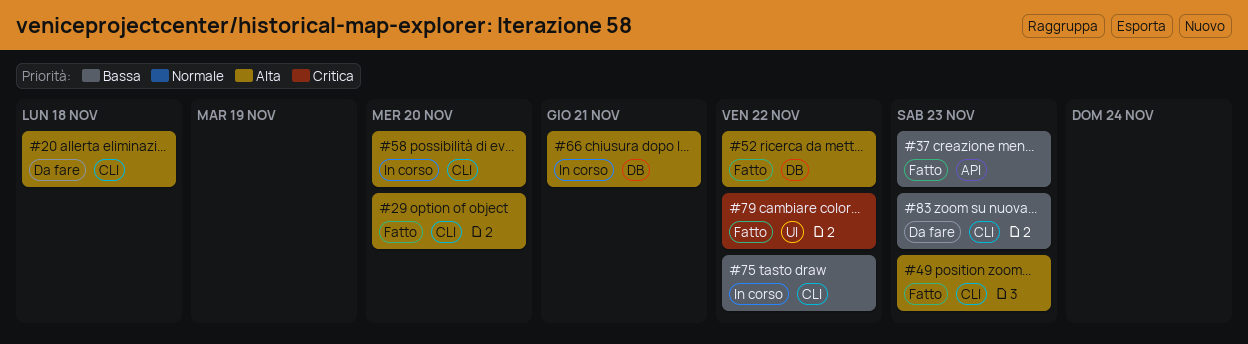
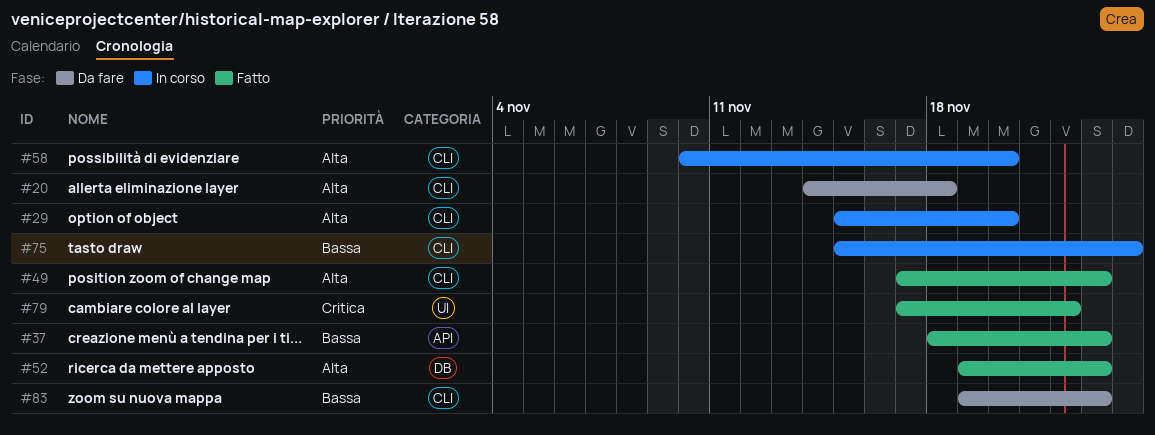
#29, status: Fatto -> In corso
#52, due: Nov 22 -> Nov 23
#66: present -> none
#75, due: Nov 22 -> Nov 24

